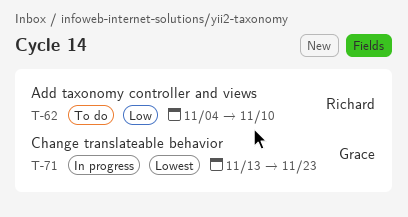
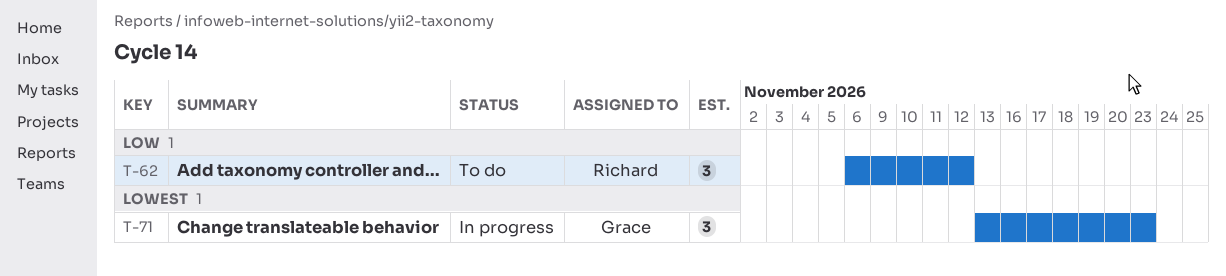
T-62, start: Nov 4 -> Nov 6
T-62, due: Nov 10 -> Nov 12

